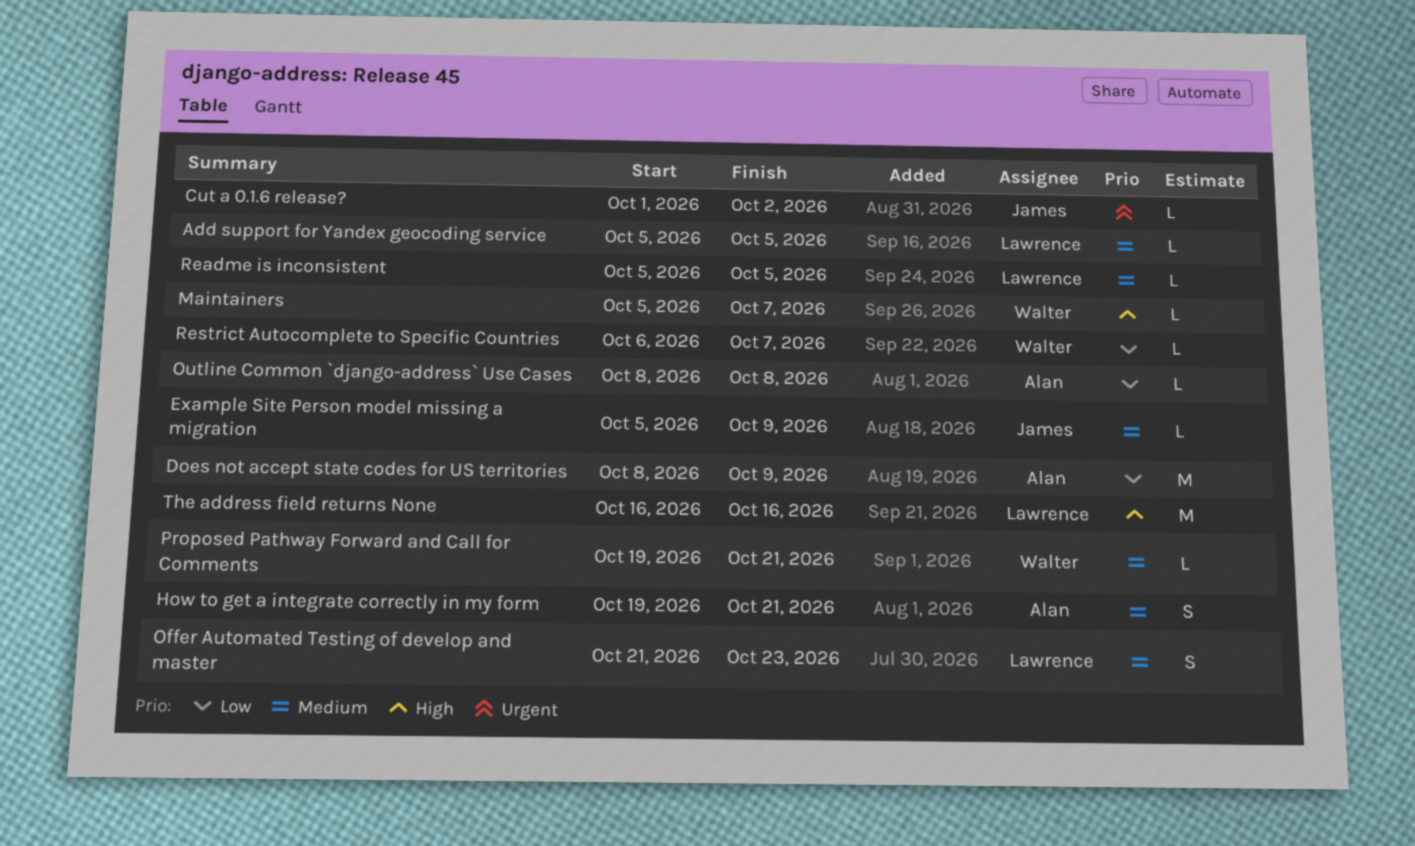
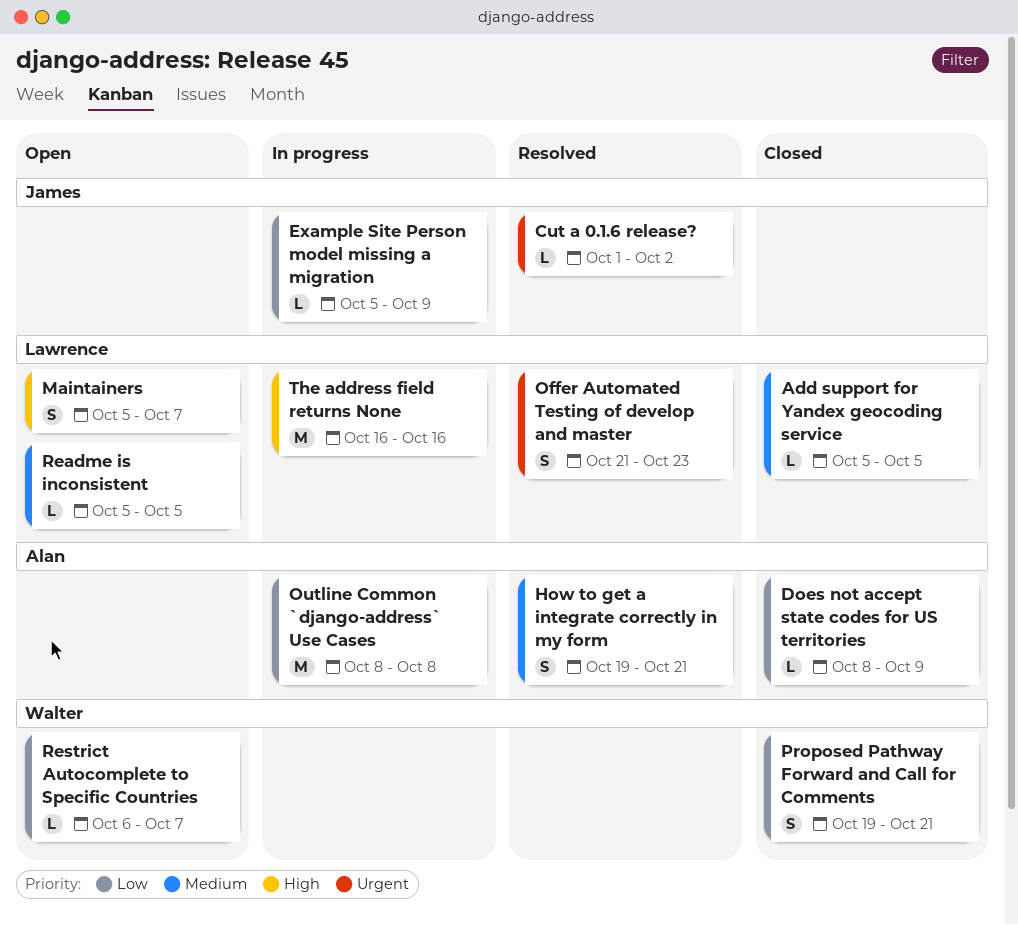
Does not accept state codes for US territories, estimate: M -> L
Example Site Person model missing a migration, priority: Medium -> Low
Maintainers, owner: Walter -> Lawrence
Maintainers, estimate: L -> S
Offer Automated Testing of develop and master, priority: Medium -> Urgent
Outline Common `django-address` Use Cases, estimate: L -> M
Proposed Pathway Forward and Call for Comments, priority: Medium -> Low
Proposed Pathway Forward and Call for Comments, estimate: L -> S

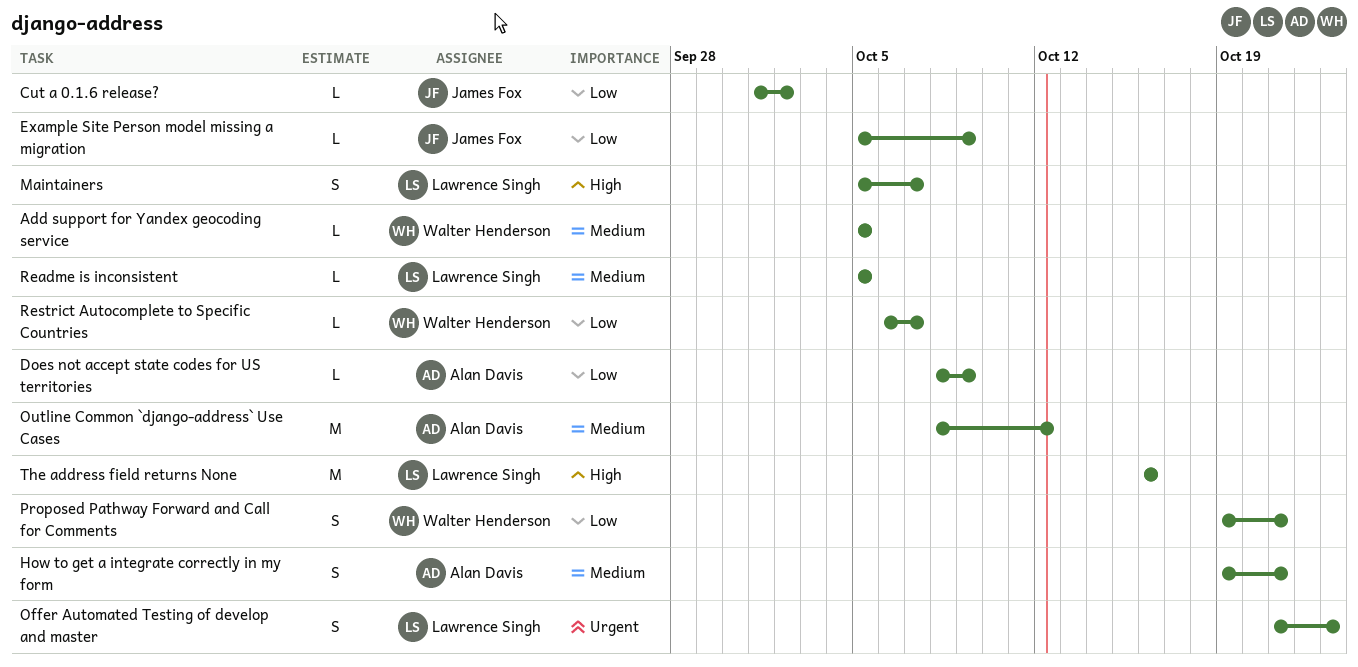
Add support for Yandex geocoding service, owner: Lawrence Singh -> Walter Henderson
Cut a 0.1.6 release?, priority: Urgent -> Low
Outline Common `django-address` Use Cases, priority: Low -> Medium
Outline Common `django-address` Use Cases, due: Oct 8 -> Oct 12

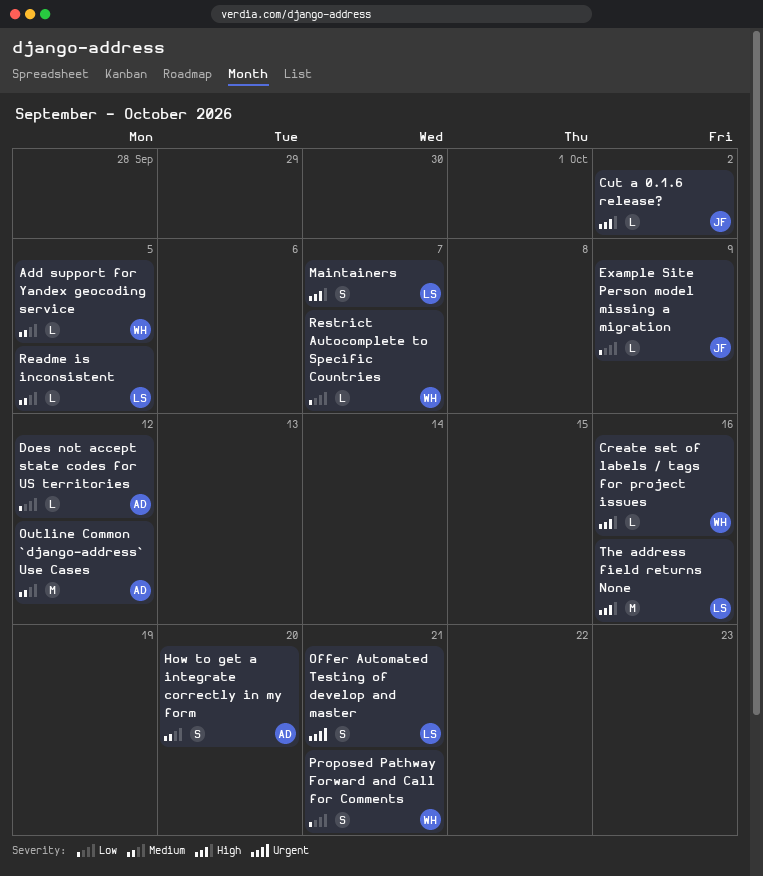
Create set of labels / tags for project issues: none -> present
Cut a 0.1.6 release?, priority: Low -> High
Does not accept state codes for US territories, due: Oct 9 -> Oct 12
How to get a integrate correctly in my form, due: Oct 21 -> Oct 20
Offer Automated Testing of develop and master, due: Oct 23 -> Oct 21

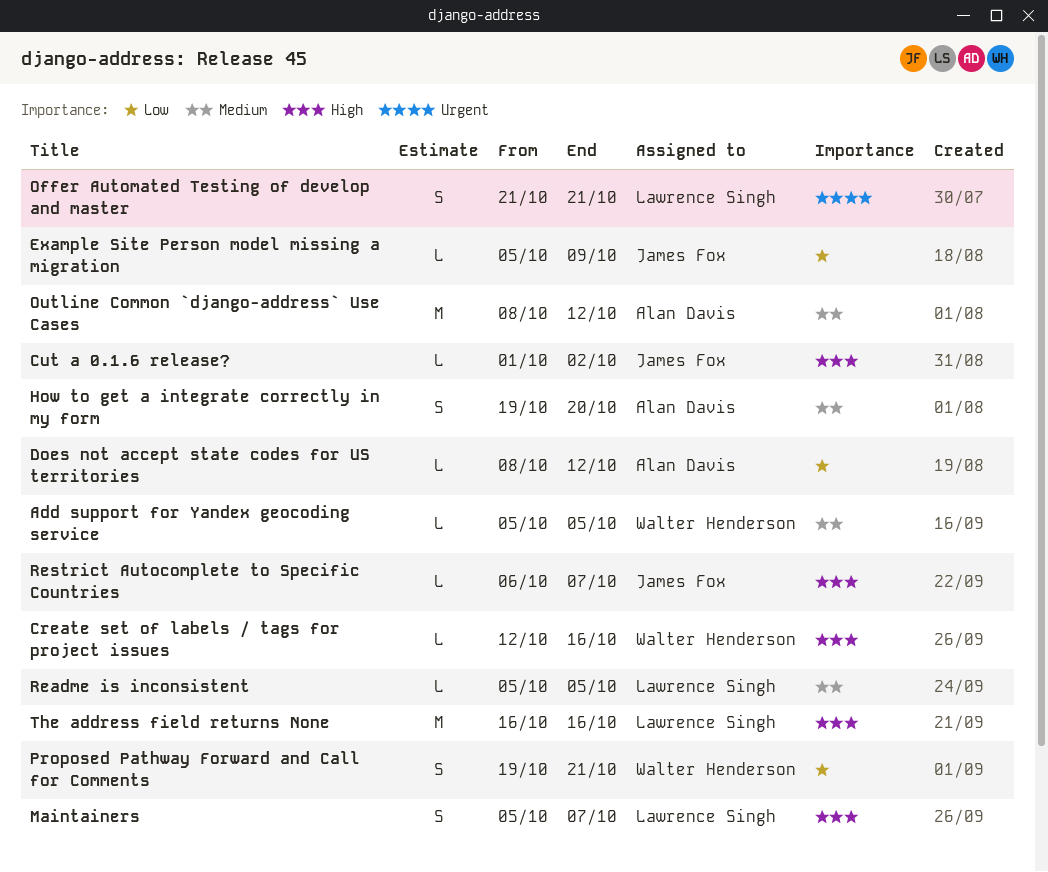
Restrict Autocomplete to Specific Countries, owner: Walter Henderson -> James Fox
Restrict Autocomplete to Specific Countries, priority: Low -> High

